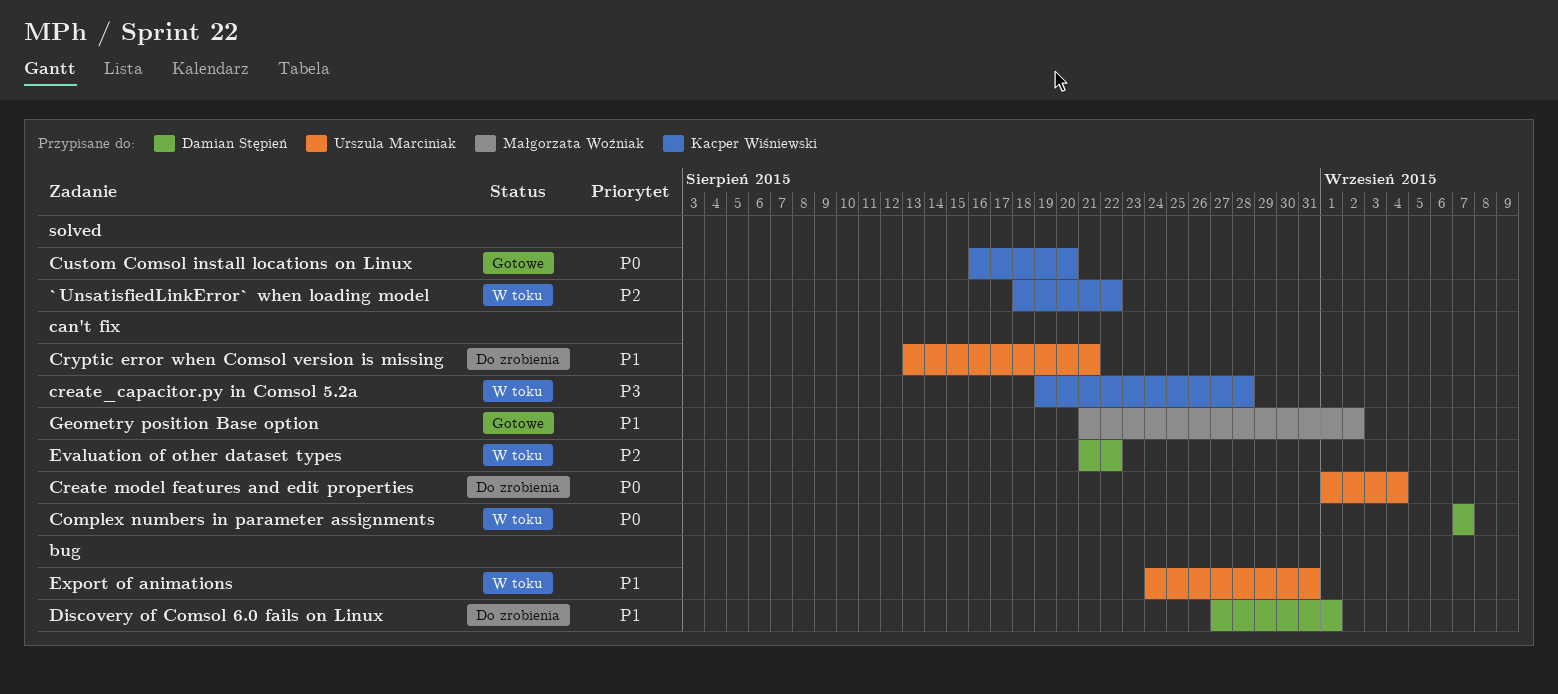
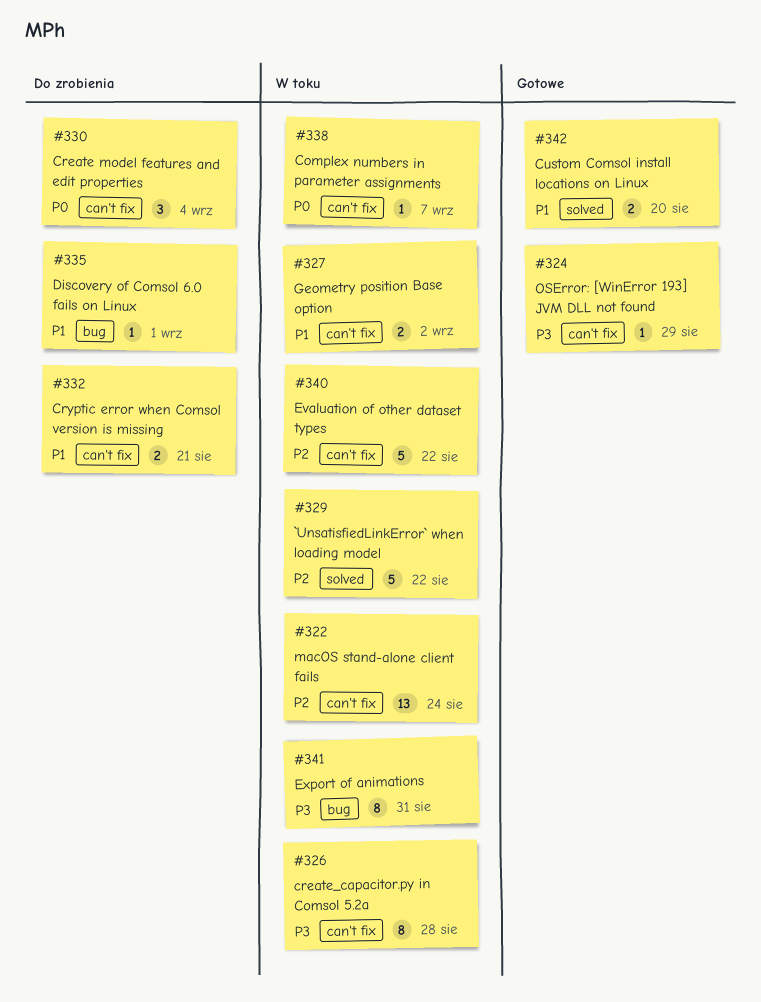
Custom Comsol install locations on Linux, priority: P0 -> P1
Export of animations, priority: P1 -> P3
Geometry position Base option, status: Gotowe -> W toku
macOS stand-alone client fails: none -> present
OSError: [WinError 193] JVM DLL not found: none -> present

